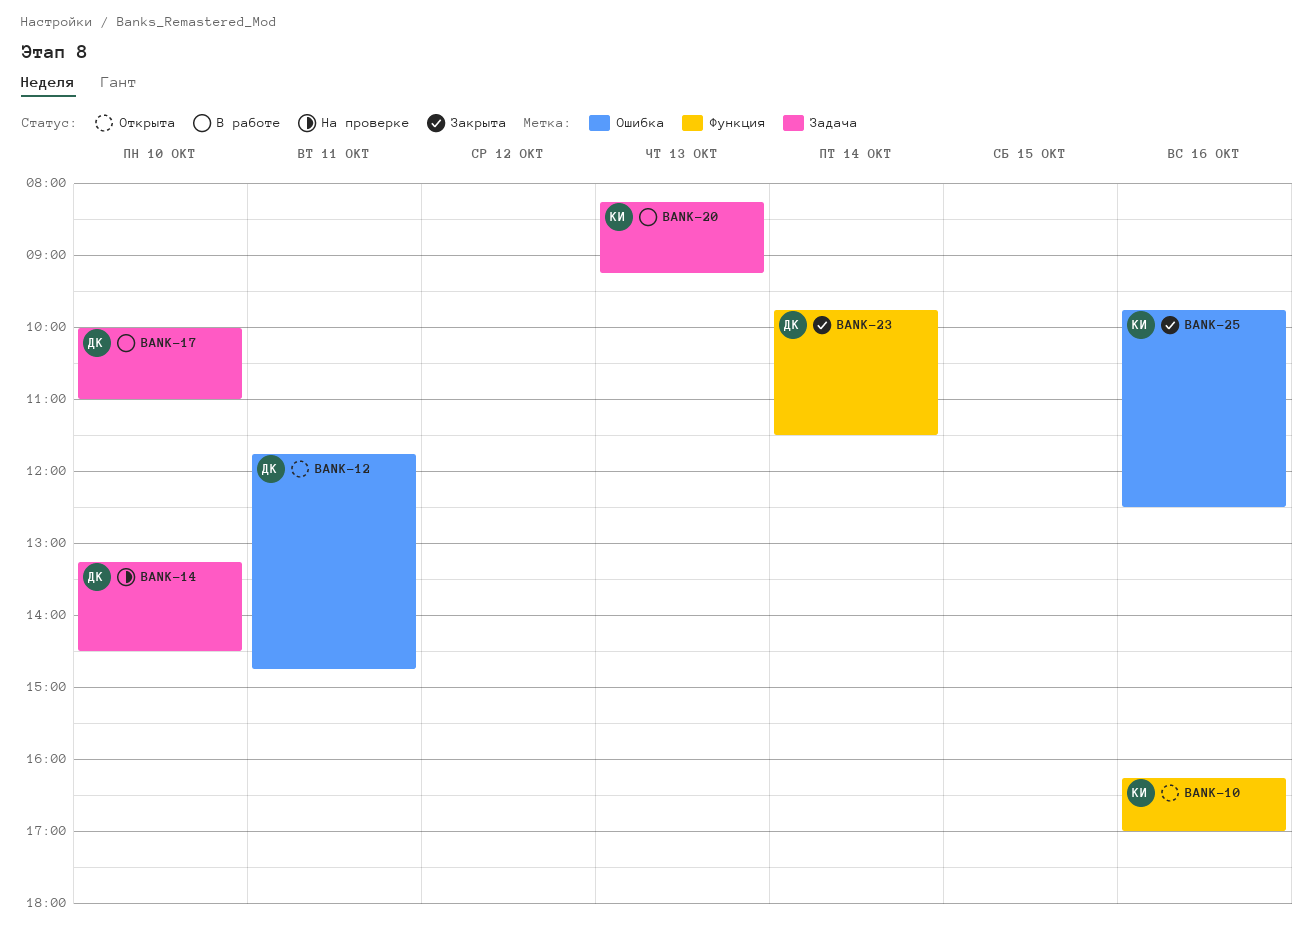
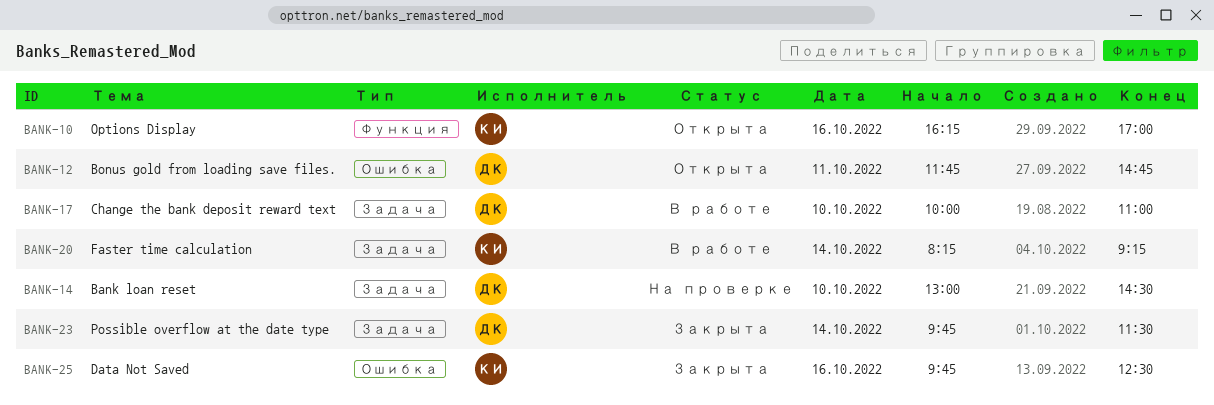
BANK-14, begins: 13:15 -> 13:00
BANK-20, day: Oct 13 -> Oct 14
BANK-23, label: Функция -> Задача

